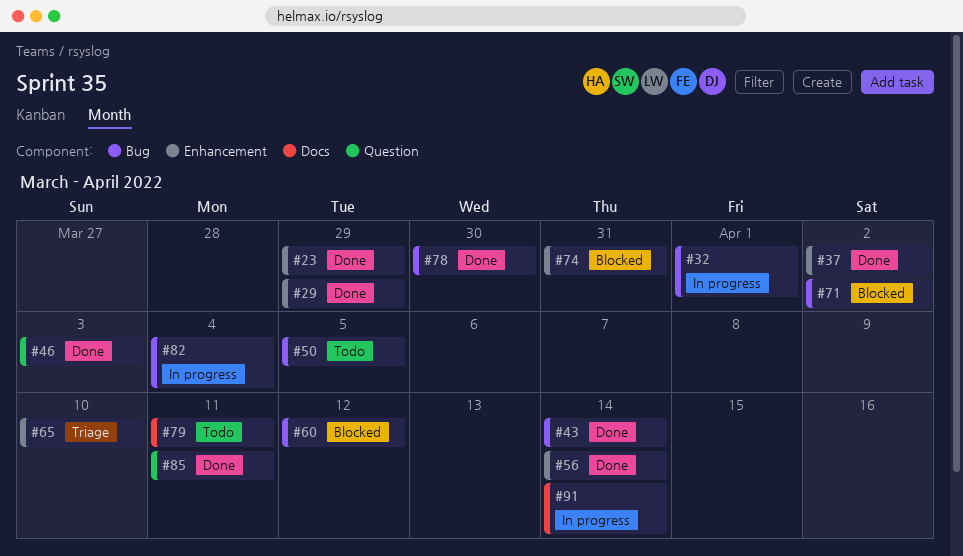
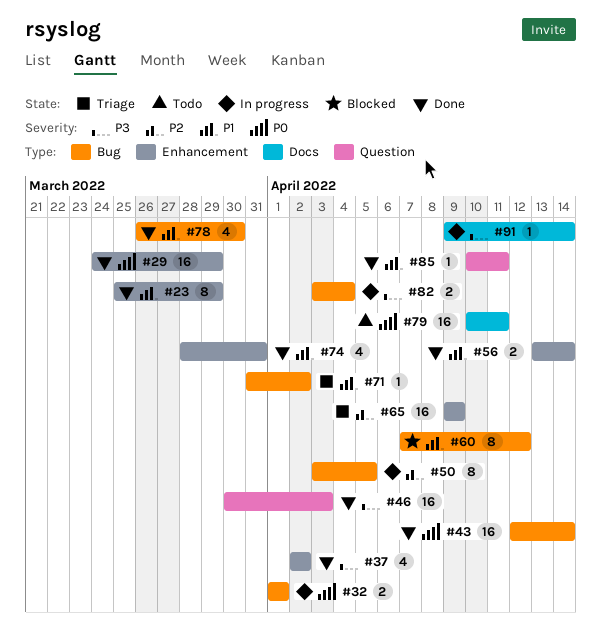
#50, status: Todo -> In progress
#65, due: Apr 10 -> Apr 9
#71, status: Blocked -> Triage
#74, status: Blocked -> Done

